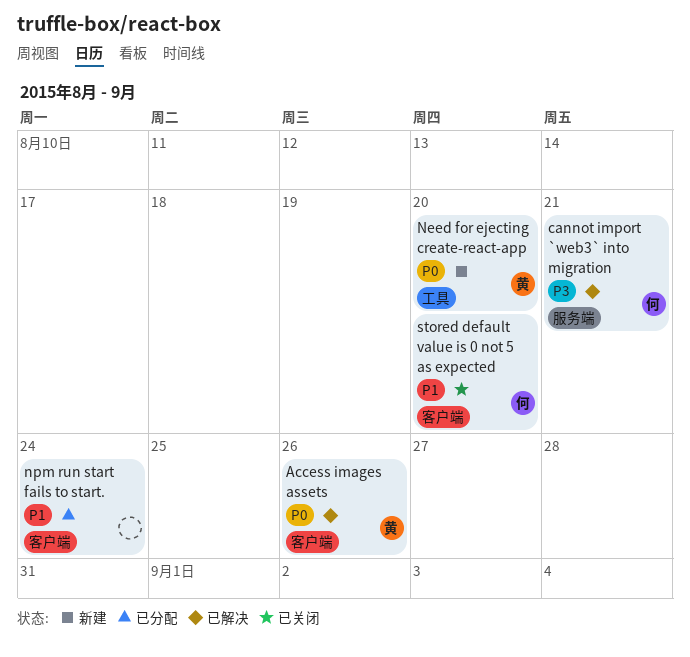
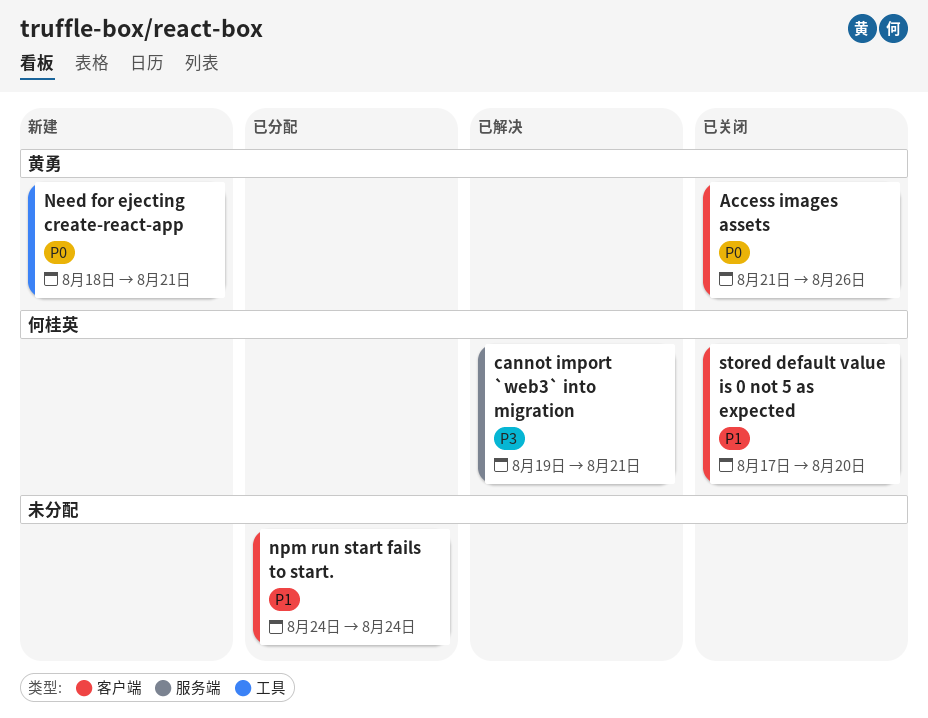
Access images assets, status: 已解决 -> 已关闭
Need for ejecting create-react-app, due: Aug 20 -> Aug 21

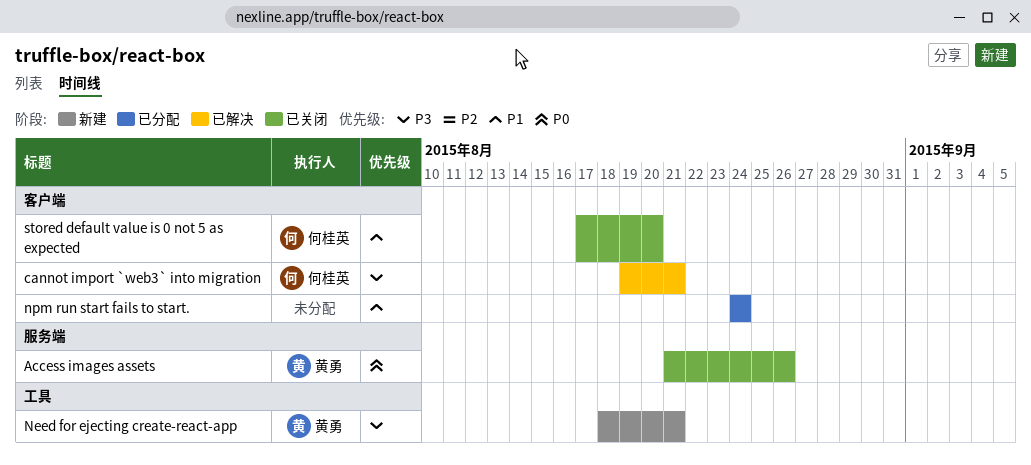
Access images assets, label: 客户端 -> 服务端
cannot import `web3` into migration, label: 服务端 -> 客户端
Need for ejecting create-react-app, priority: P0 -> P3

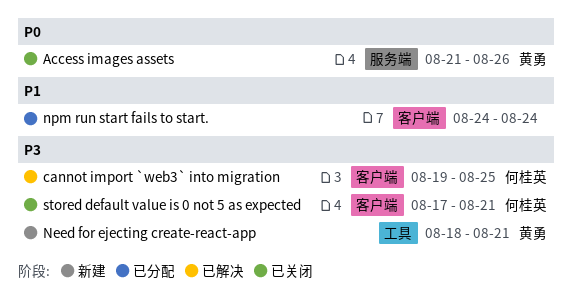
cannot import `web3` into migration, due: Aug 21 -> Aug 25
stored default value is 0 not 5 as expected, priority: P1 -> P3
stored default value is 0 not 5 as expected, due: Aug 20 -> Aug 21

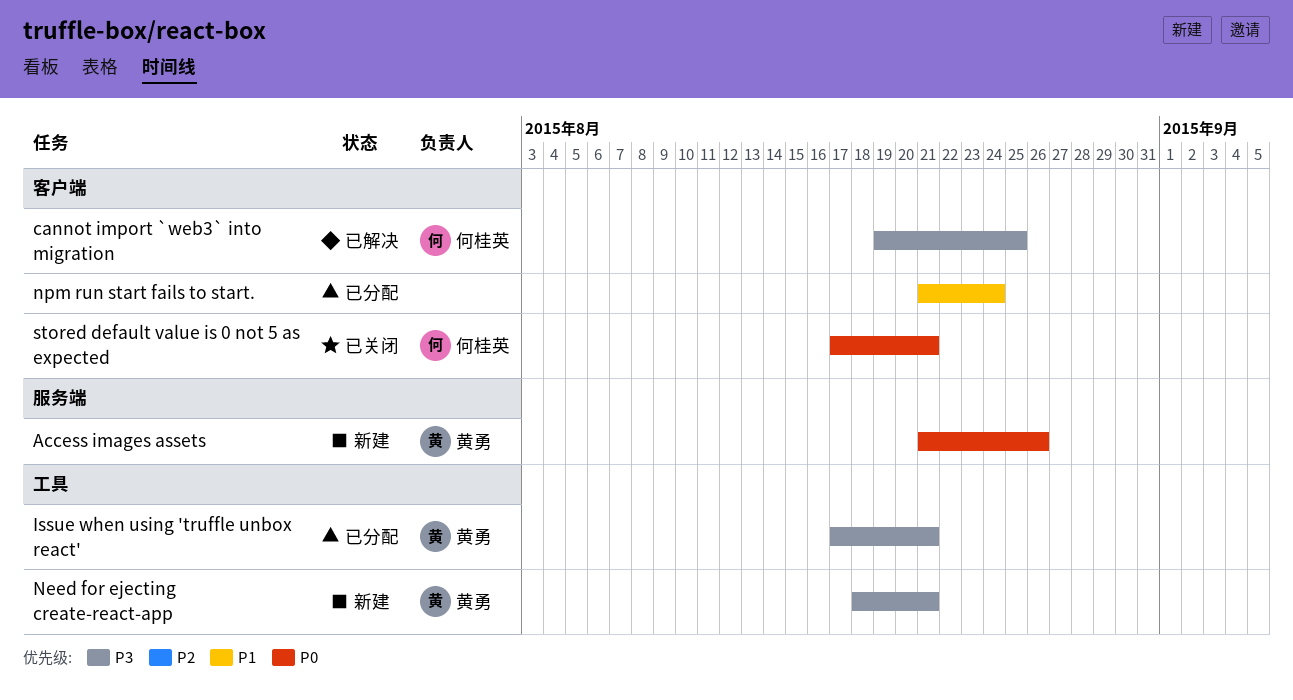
Access images assets, status: 已关闭 -> 新建
Issue when using 'truffle unbox react': none -> present
npm run start fails to start., start: Aug 24 -> Aug 21
stored default value is 0 not 5 as expected, priority: P3 -> P0

